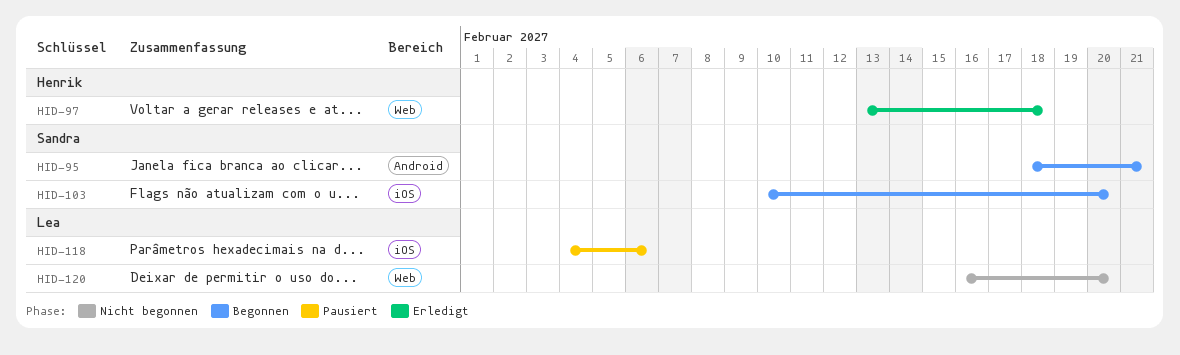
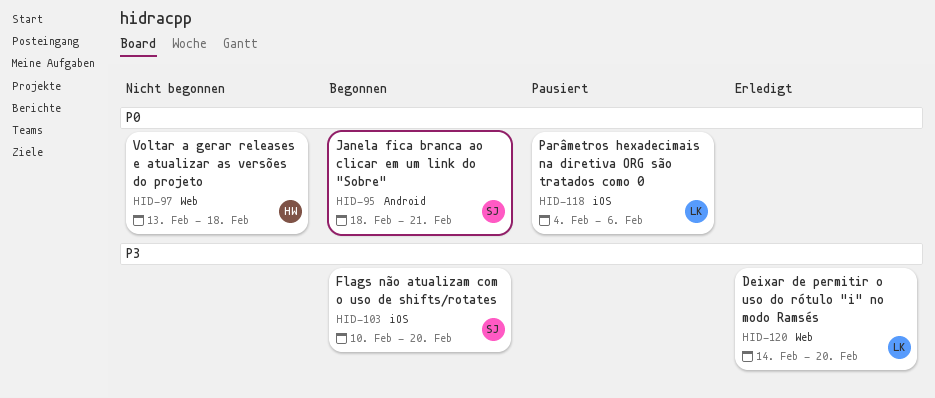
HID-97, status: Erledigt -> Nicht begonnen
HID-120, status: Nicht begonnen -> Erledigt
HID-120, start: Feb 16 -> Feb 14

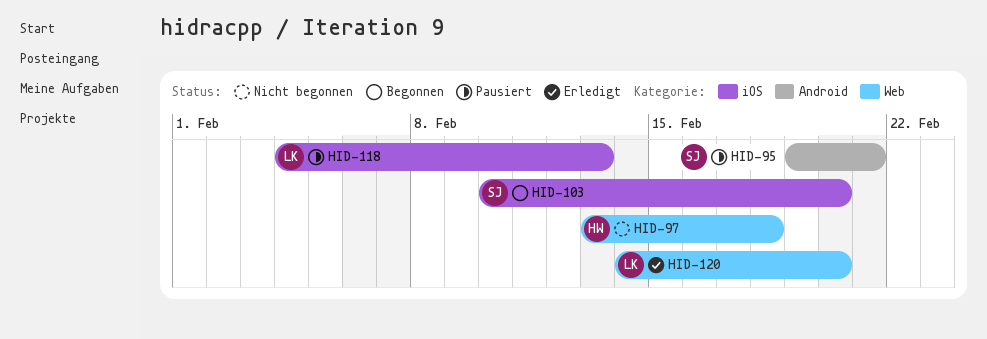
HID-95, status: Begonnen -> Pausiert
HID-95, start: Feb 18 -> Feb 19
HID-118, due: Feb 6 -> Feb 13

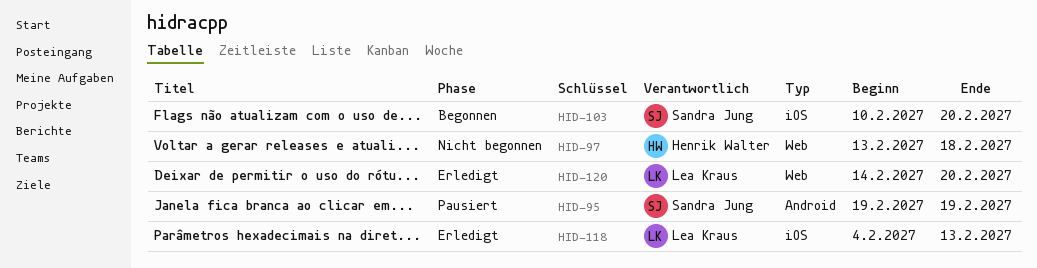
HID-95, due: Feb 21 -> Feb 19
HID-118, status: Pausiert -> Erledigt

